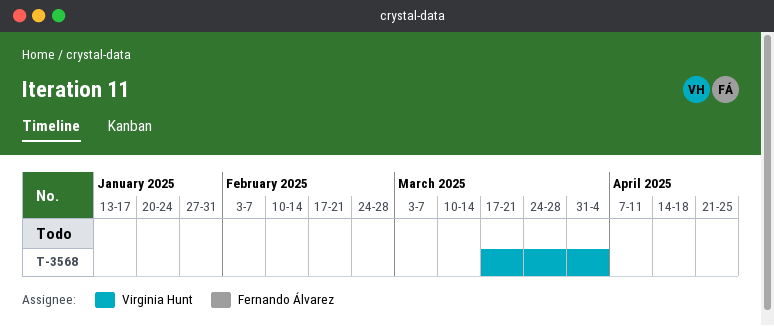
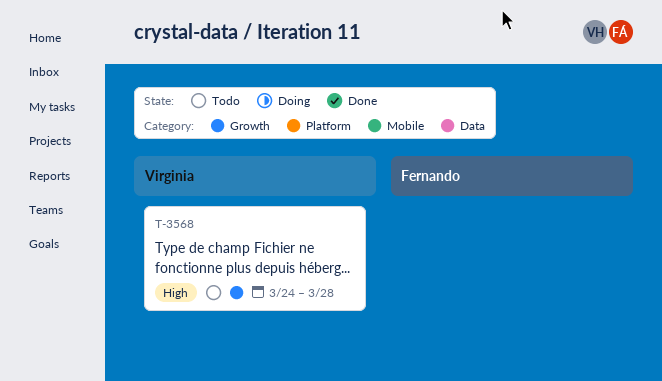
T-3568, start: Mar 17 -> Mar 24
T-3568, due: Apr 4 -> Mar 28

